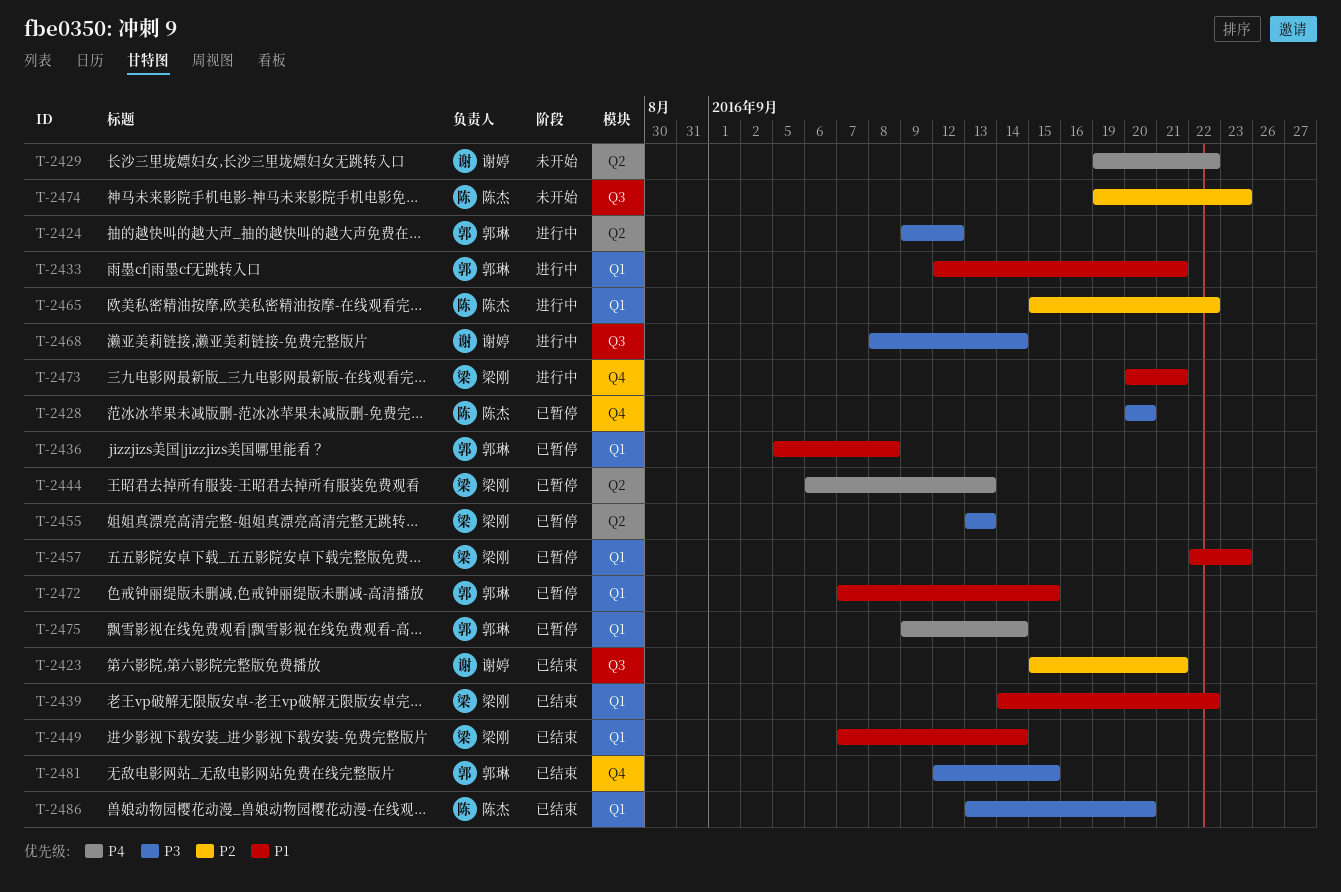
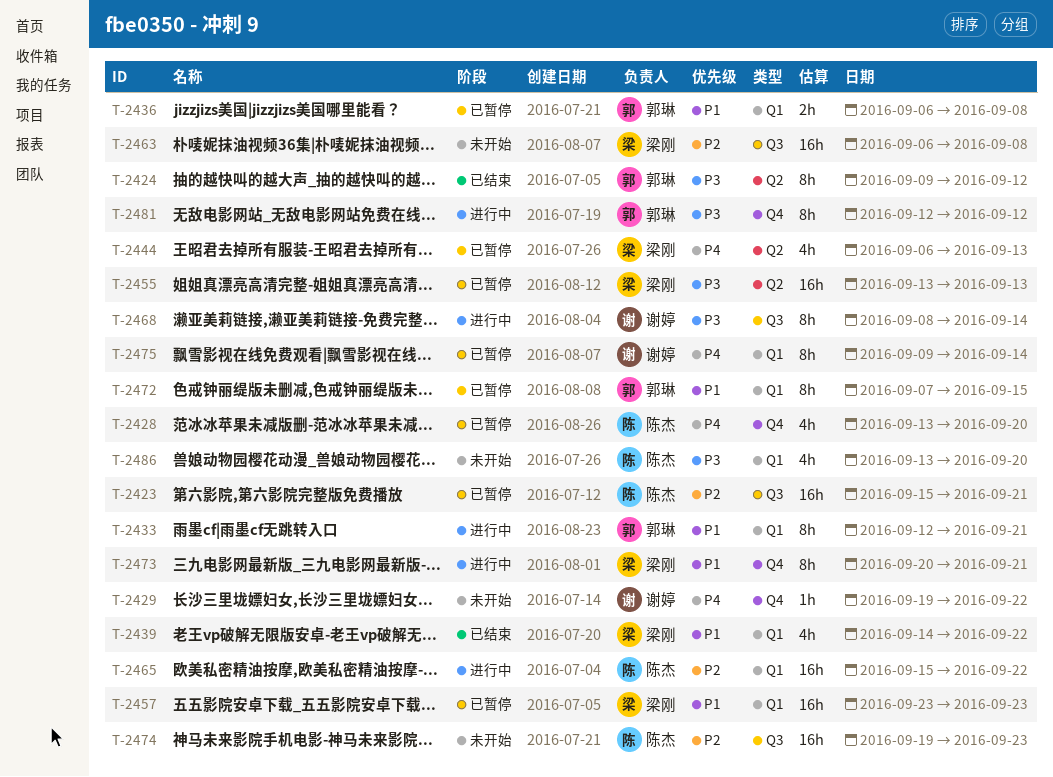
T-2423, status: 已结束 -> 已暂停
T-2423, owner: 谢婷 -> 陈杰
T-2424, status: 进行中 -> 已结束
T-2428, priority: P3 -> P4
T-2428, start: Sep 20 -> Sep 13
T-2429, label: Q2 -> Q4
T-2436, start: Sep 5 -> Sep 6
T-2449: present -> none
T-2457, start: Sep 22 -> Sep 23
T-2463: none -> present
T-2475, owner: 郭琳 -> 谢婷
T-2481, status: 已结束 -> 进行中
T-2481, due: Sep 15 -> Sep 12
T-2486, status: 已结束 -> 未开始

